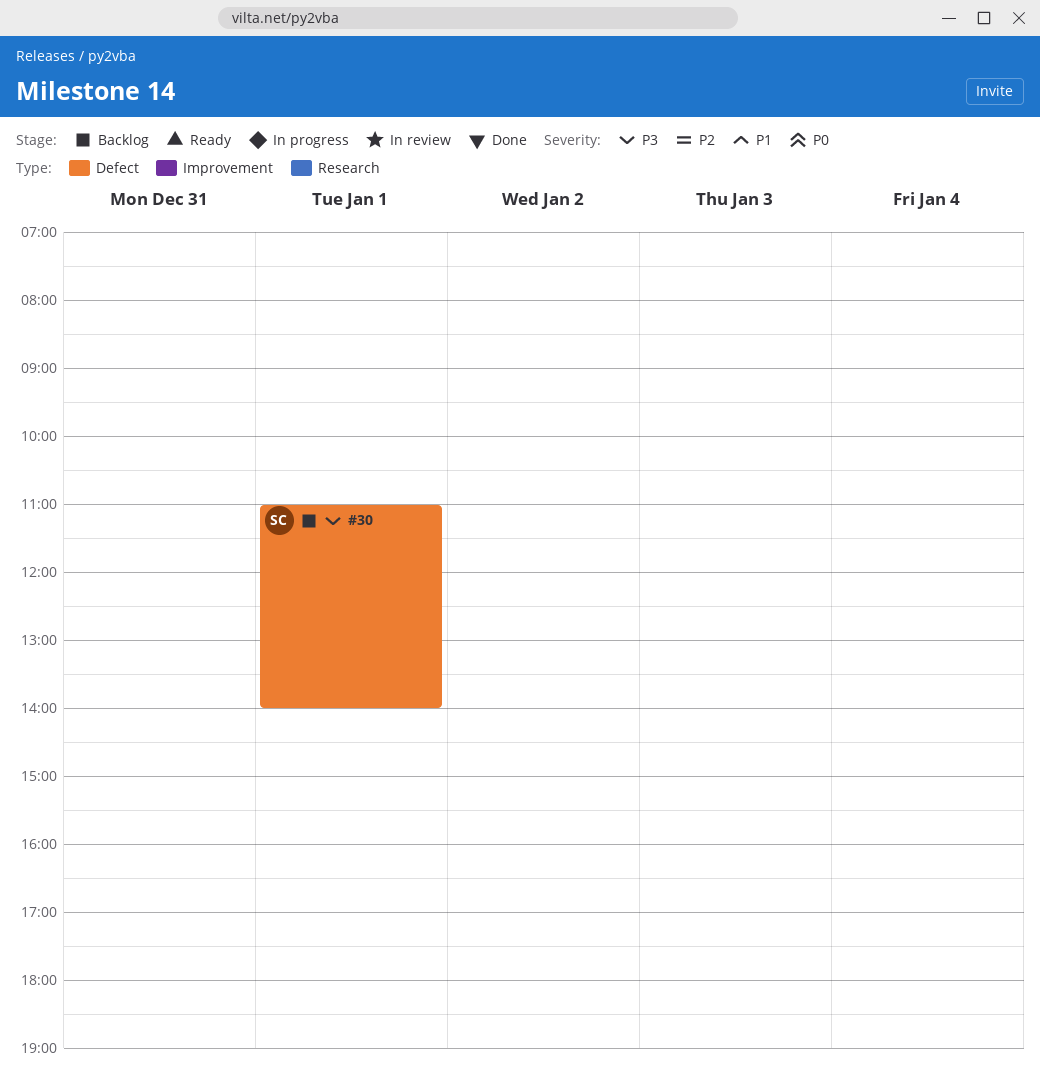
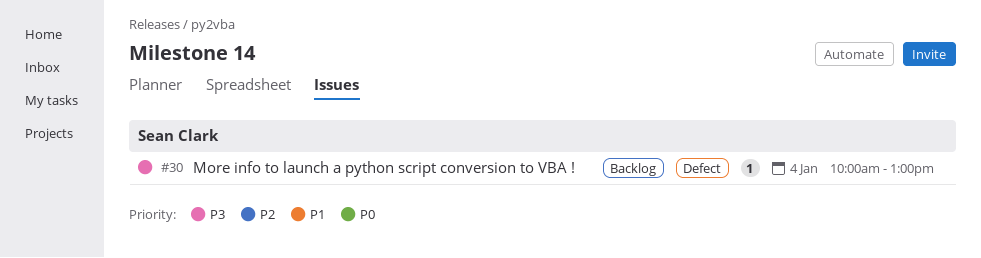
#30, day: Jan 1 -> Jan 4
#30, begins: 11:00 -> 10:00
#30, ends: 14:00 -> 13:00

